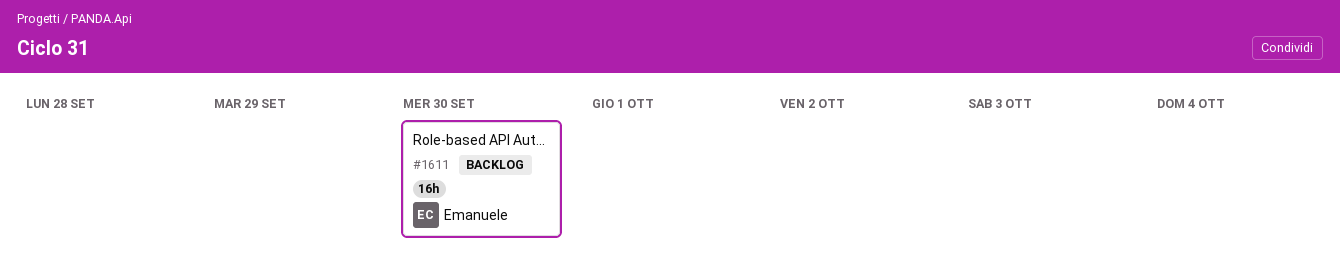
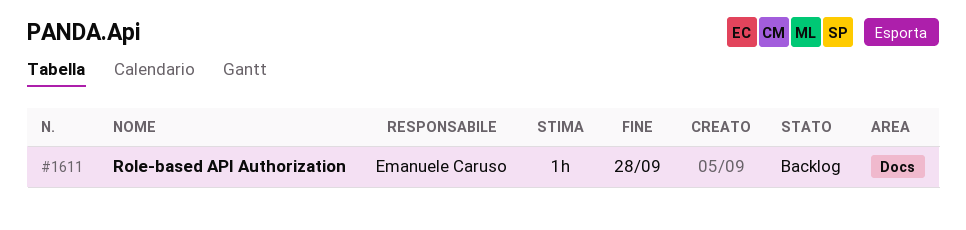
#1611, estimate: 16h -> 1h
#1611, due: Sep 30 -> Sep 28

